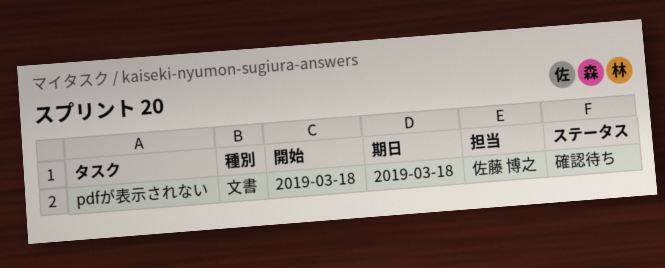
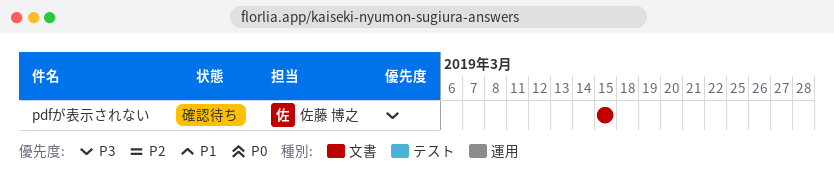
pdfが表示されない, start: Mar 18 -> Mar 15
pdfが表示されない, due: Mar 18 -> Mar 15

